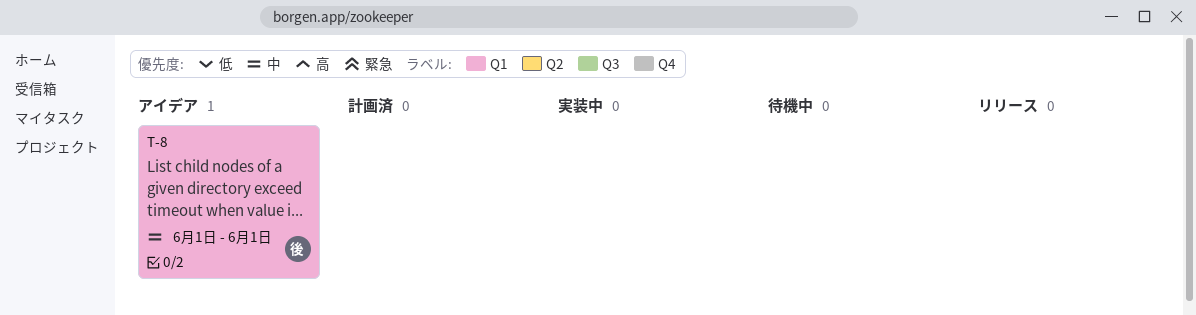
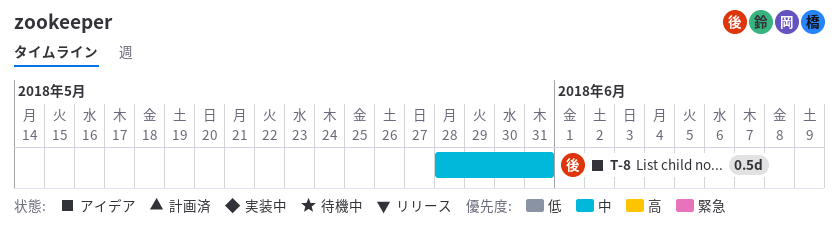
T-8, start: Jun 1 -> May 28
T-8, due: Jun 1 -> May 31

